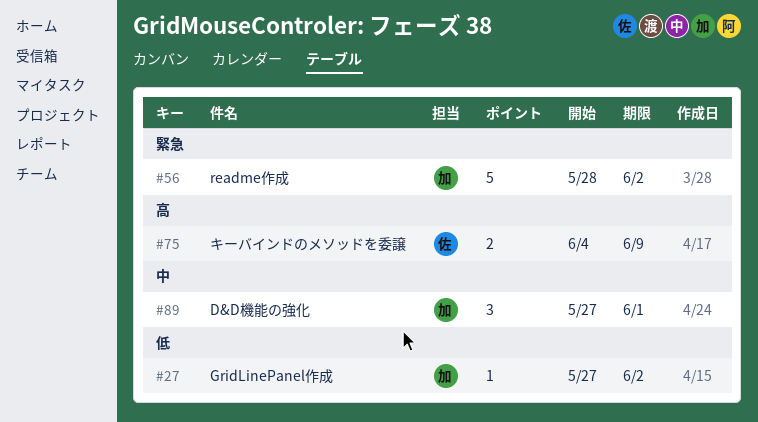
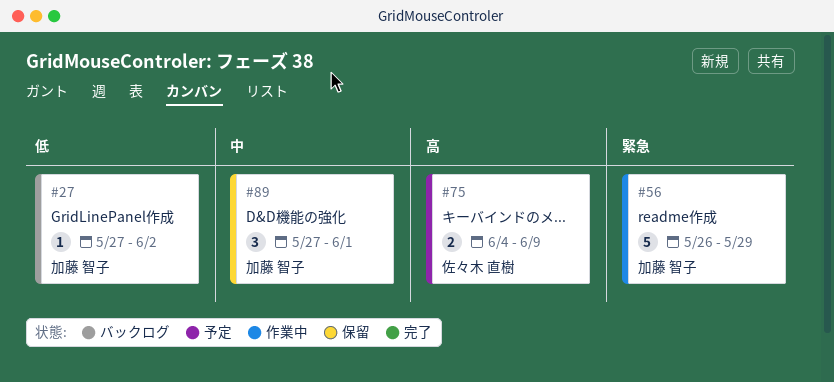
#56, start: May 28 -> May 26
#56, due: Jun 2 -> May 29

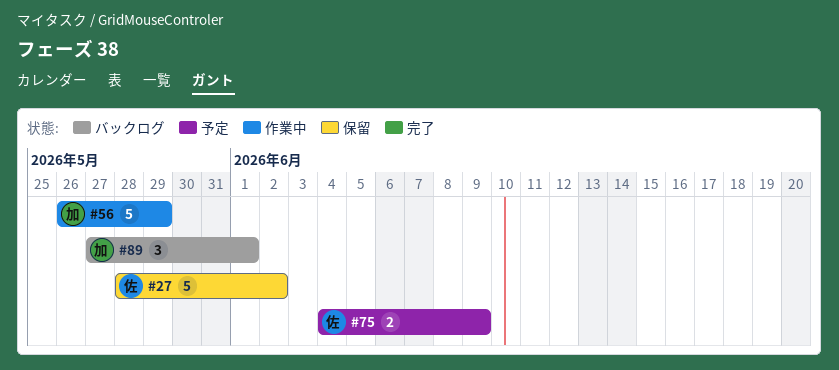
#27, status: バックログ -> 保留
#27, owner: 加藤 智子 -> 佐々木 直樹
#27, estimate: 1 -> 5
#27, start: May 27 -> May 28
#89, status: 保留 -> バックログ

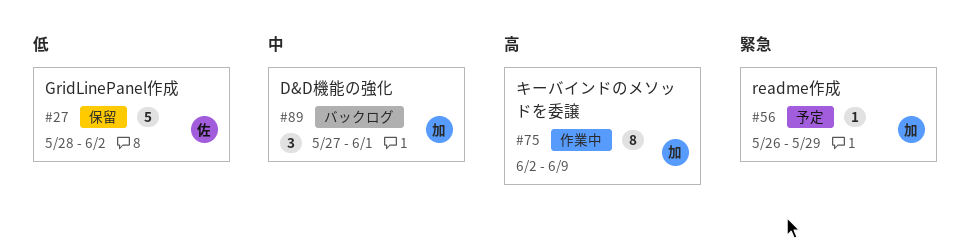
#56, status: 作業中 -> 予定
#56, estimate: 5 -> 1
#75, status: 予定 -> 作業中
#75, owner: 佐 -> 加
#75, estimate: 2 -> 8
#75, start: Jun 4 -> Jun 2

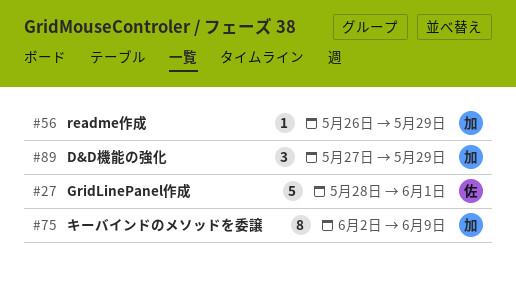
#27, due: Jun 2 -> Jun 1
#89, due: Jun 1 -> May 29

